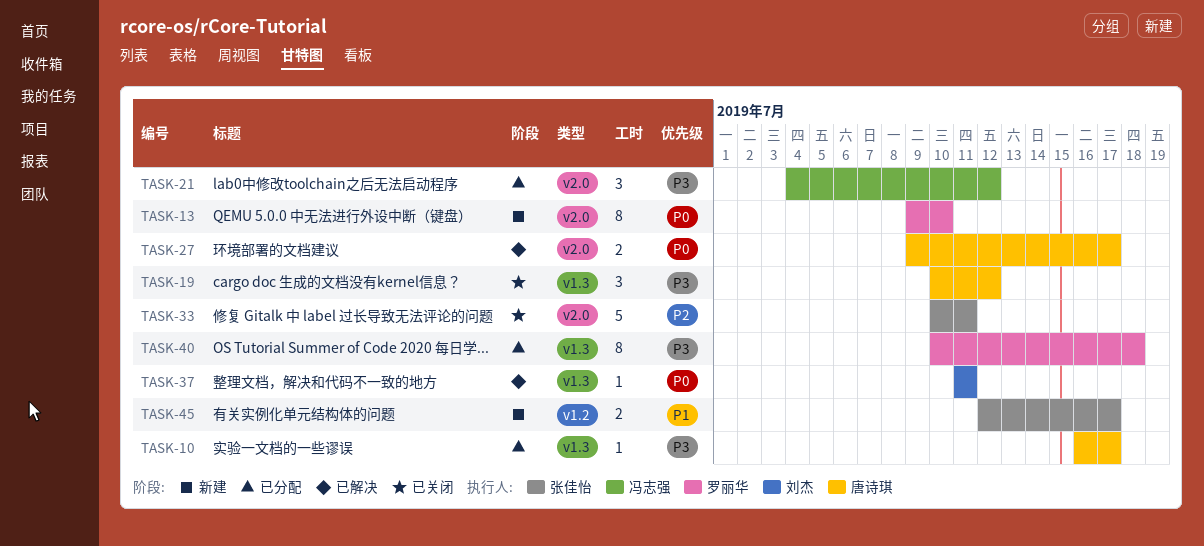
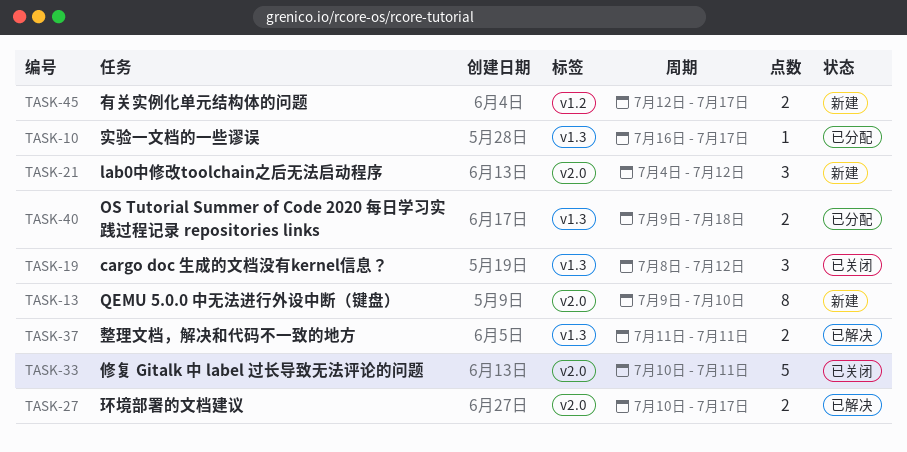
TASK-19, start: Jul 10 -> Jul 8
TASK-21, status: 已分配 -> 新建
TASK-27, start: Jul 9 -> Jul 10
TASK-37, estimate: 1 -> 2
TASK-40, estimate: 8 -> 2
TASK-40, start: Jul 10 -> Jul 9

